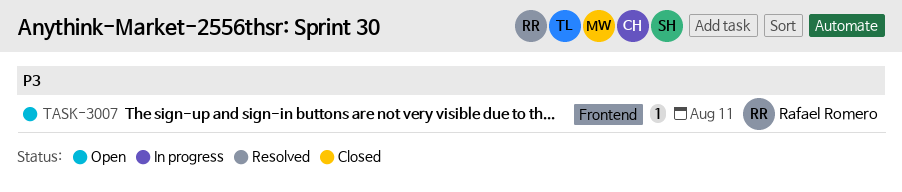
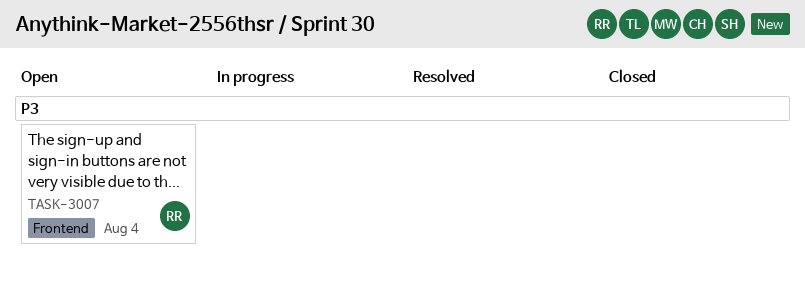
TASK-3007, due: Aug 11 -> Aug 4

